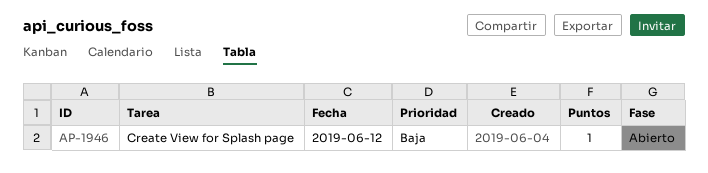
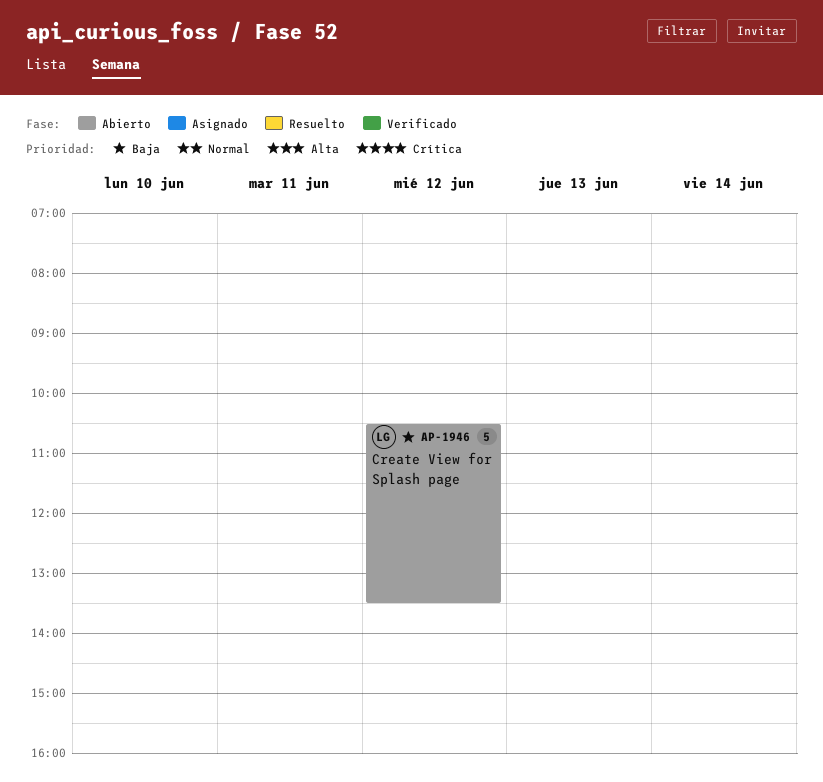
AP-1946, estimate: 1 -> 5

